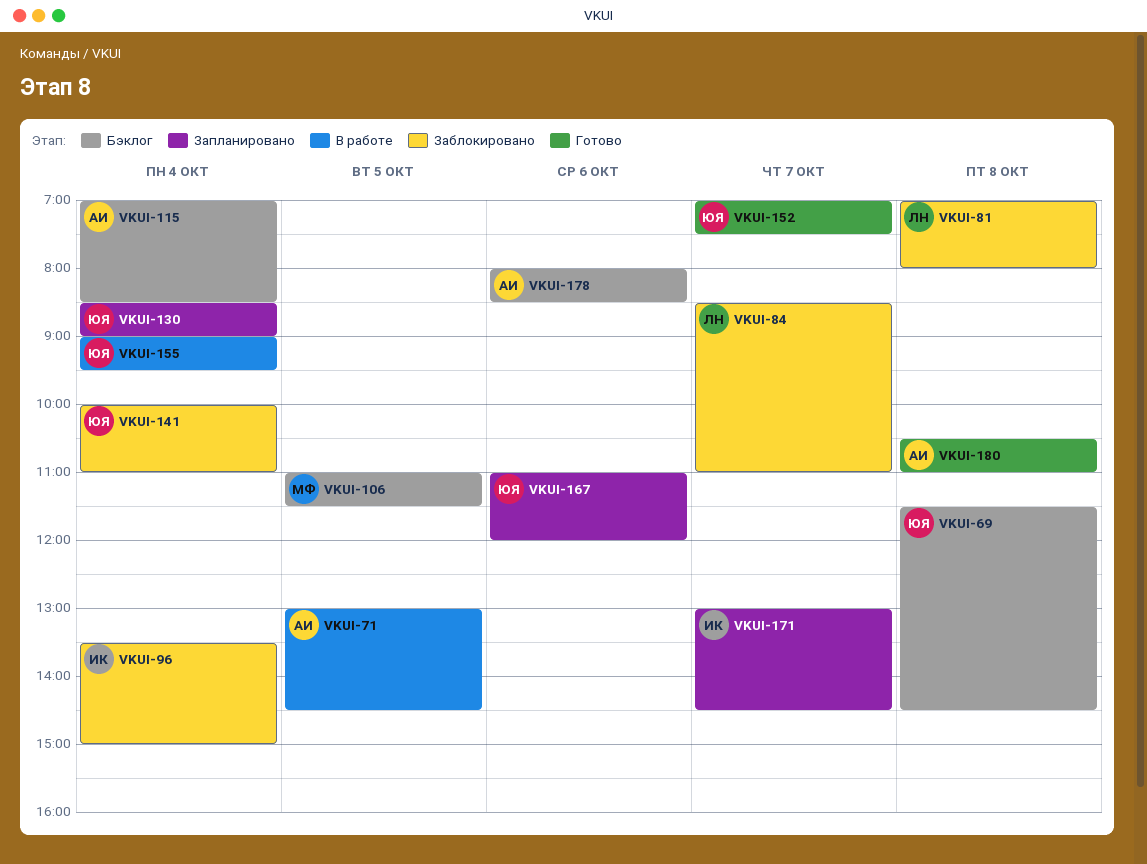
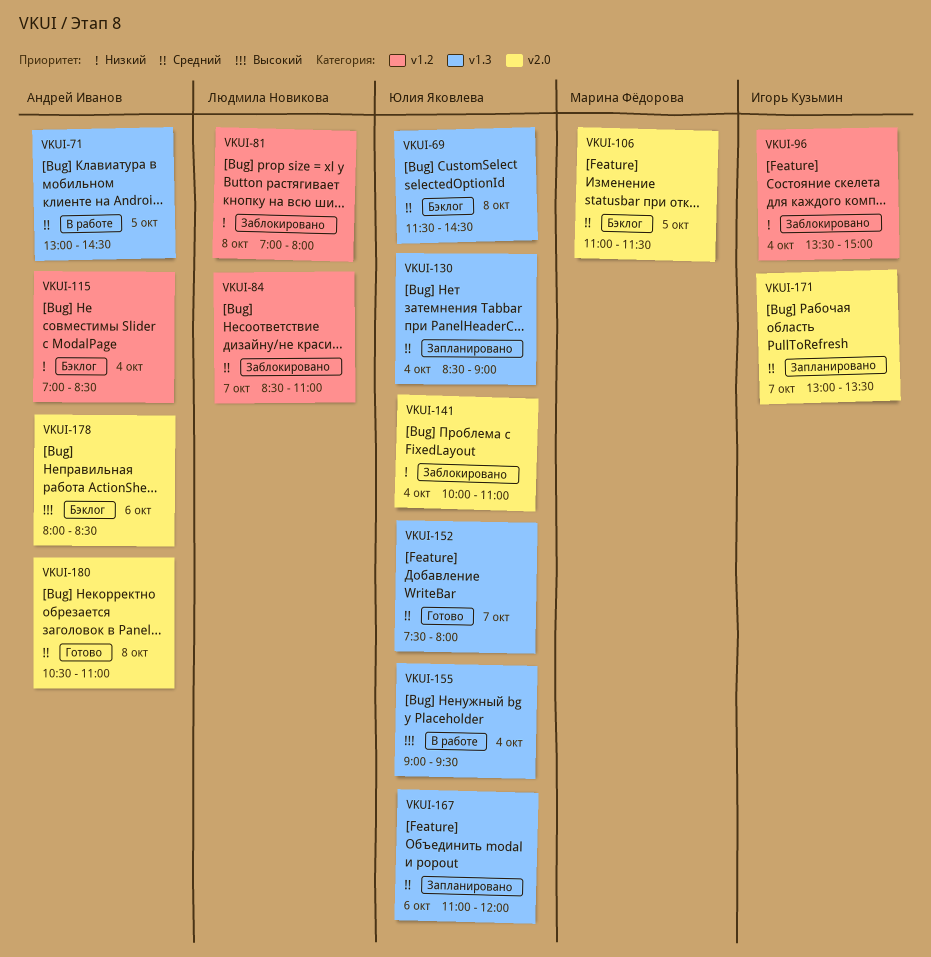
VKUI-152, begins: 07:00 -> 07:30
VKUI-152, ends: 07:30 -> 08:00
VKUI-171, ends: 14:30 -> 13:30

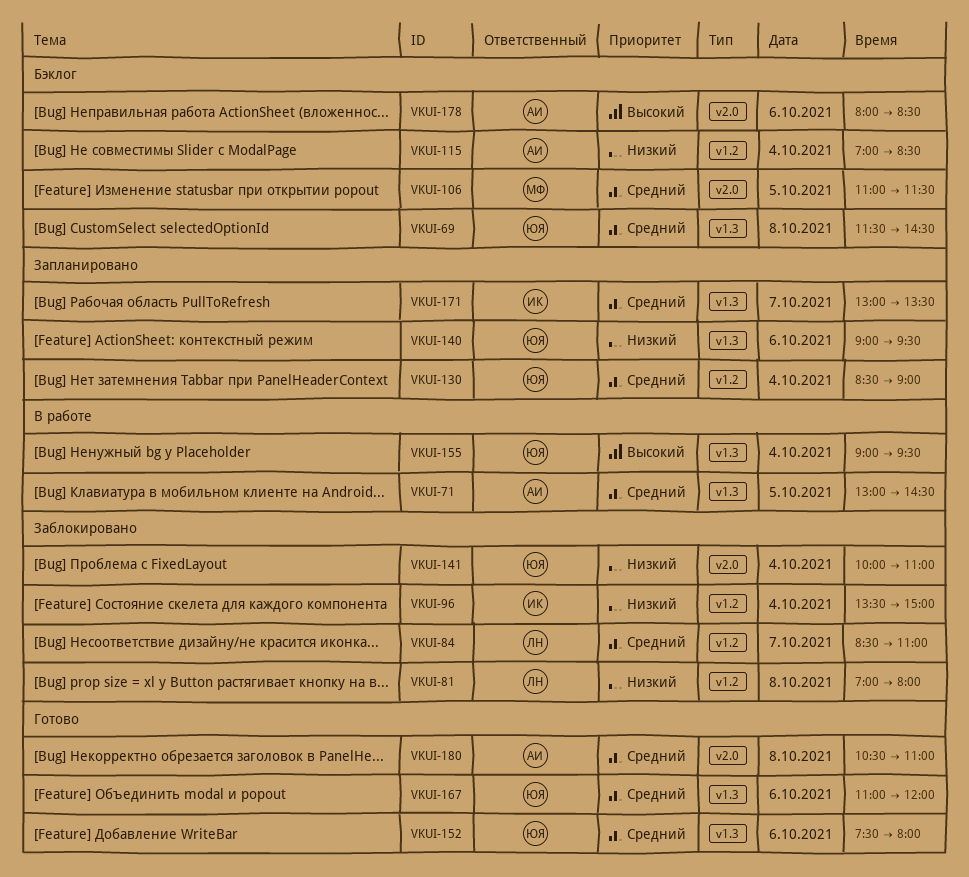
VKUI-130, label: v1.3 -> v1.2
VKUI-140: none -> present
VKUI-152, day: Oct 7 -> Oct 6
VKUI-167, status: Запланировано -> Готово
VKUI-171, label: v2.0 -> v1.3

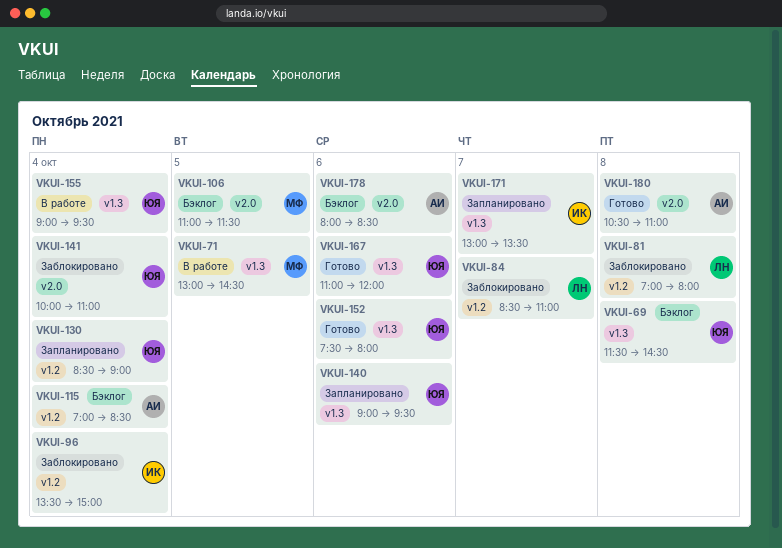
VKUI-71, owner: АИ -> МФ

